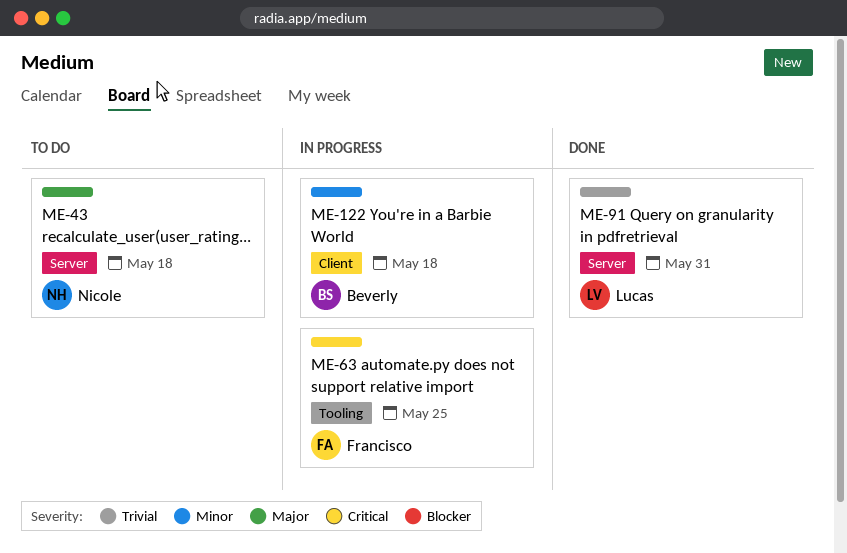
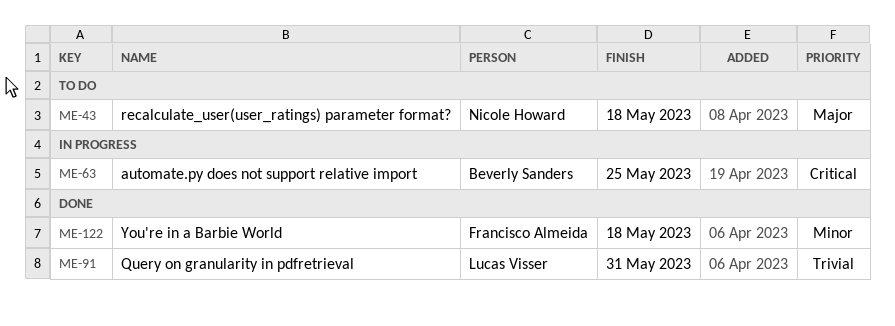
ME-63, owner: Francisco Almeida -> Beverly Sanders
ME-122, status: In progress -> Done
ME-122, owner: Beverly Sanders -> Francisco Almeida

